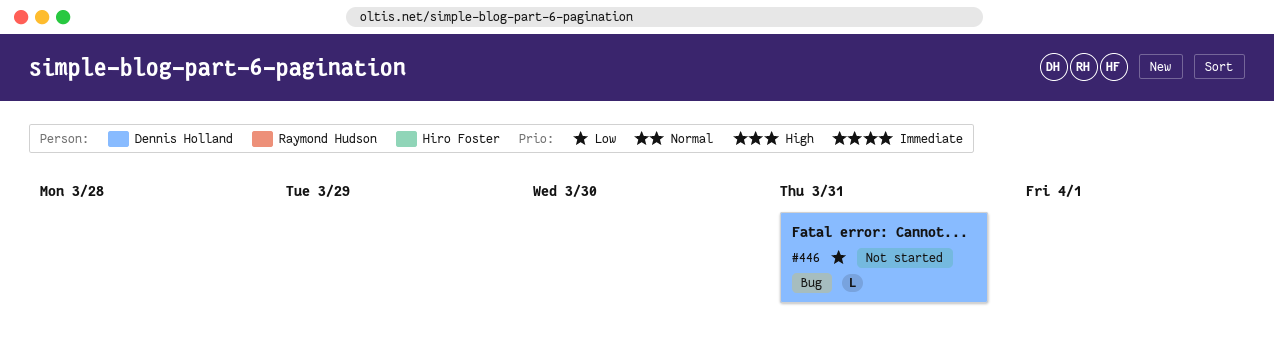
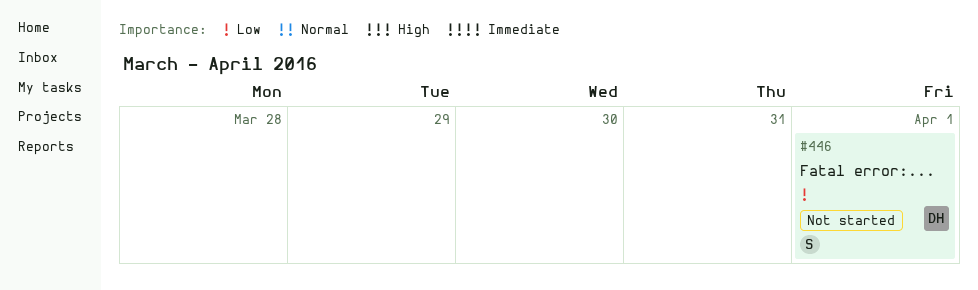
#446, estimate: L -> S
#446, due: Mar 31 -> Apr 1

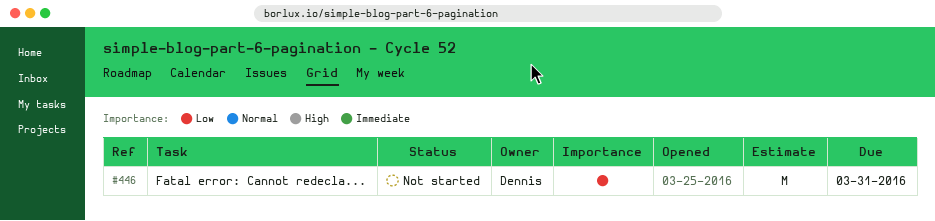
#446, estimate: S -> M
#446, due: Apr 1 -> Mar 31

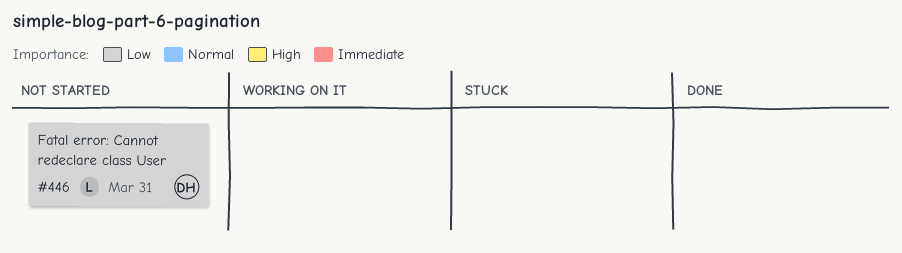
#446, estimate: M -> L

